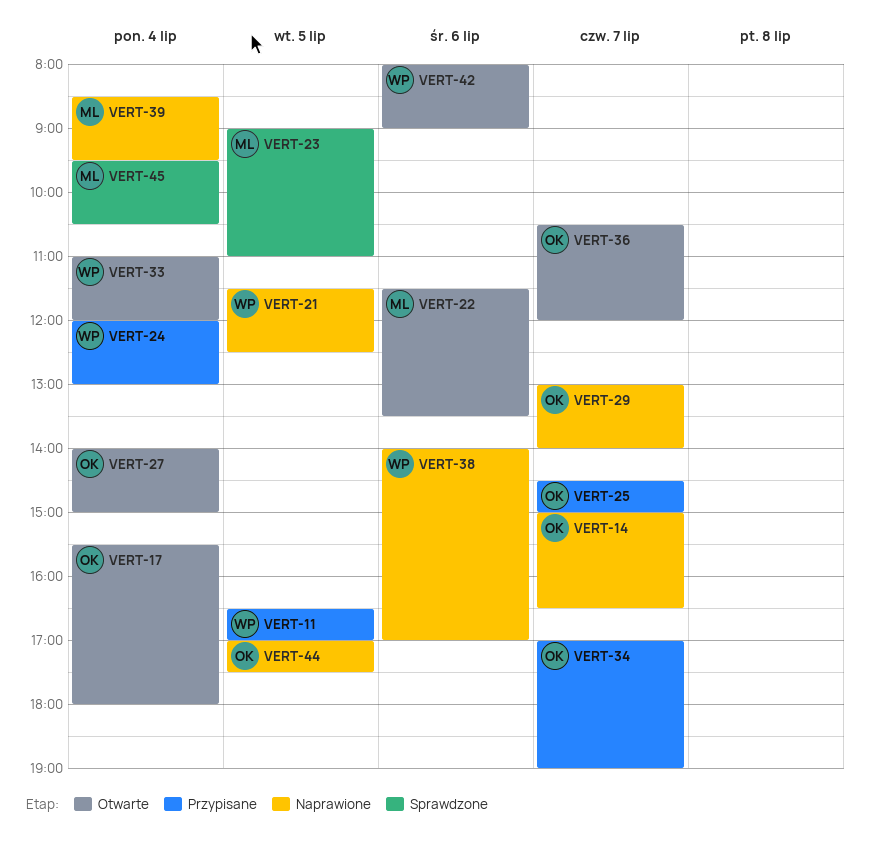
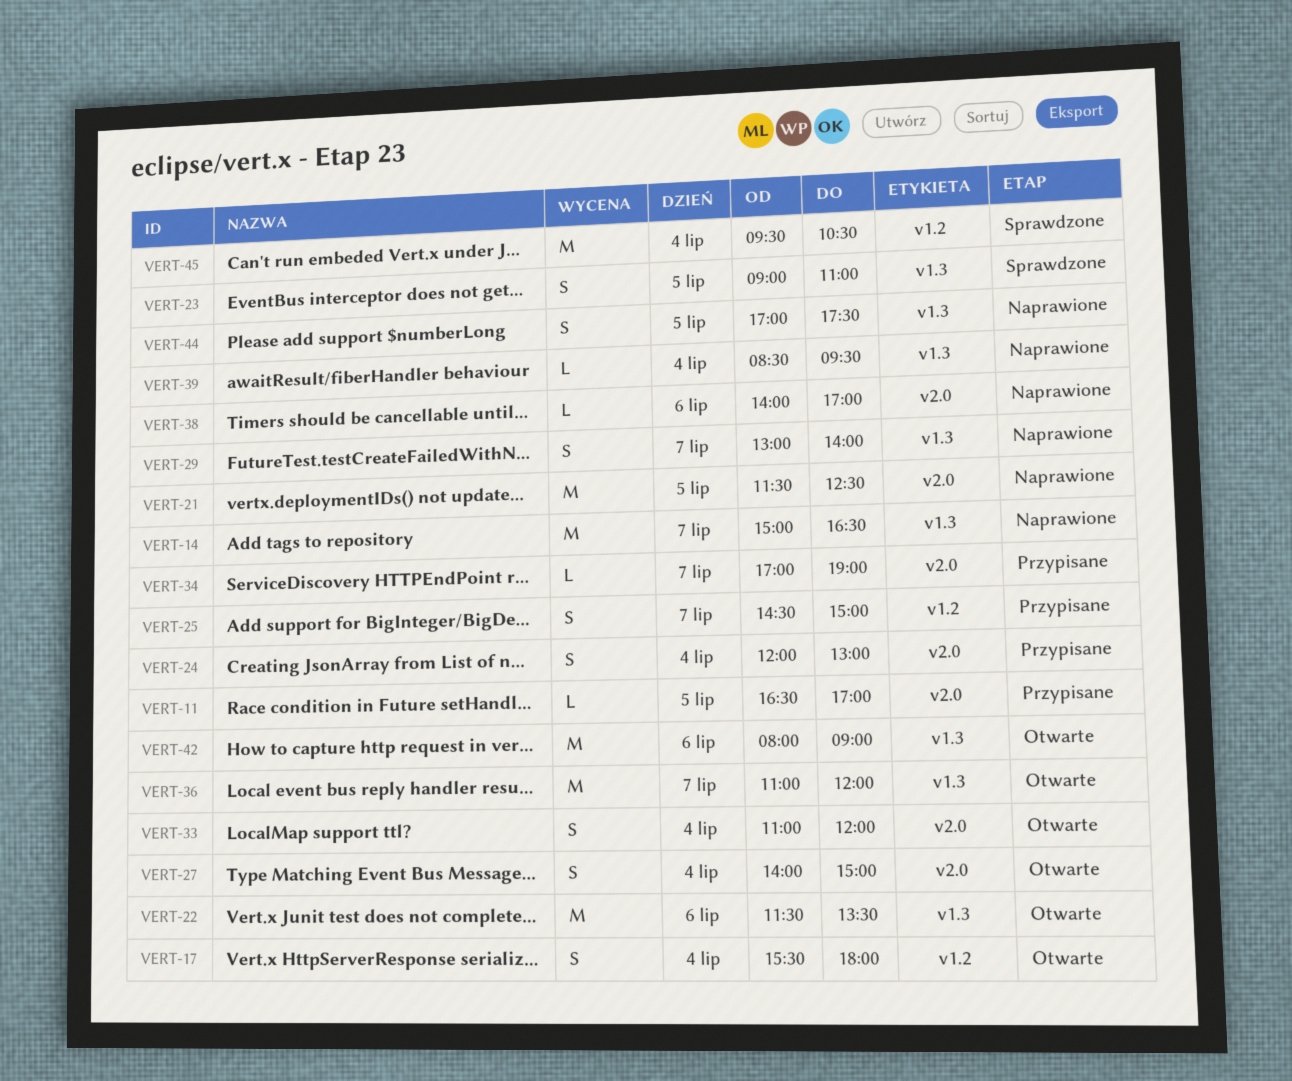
VERT-36, begins: 10:30 -> 11:00

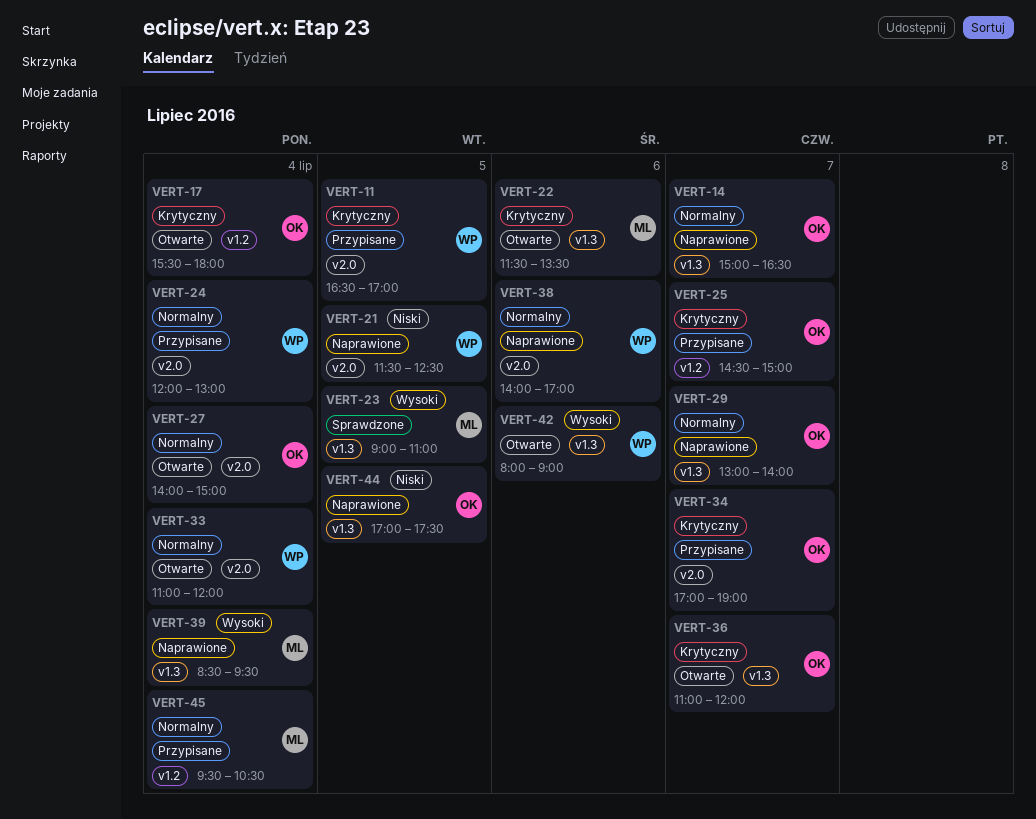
VERT-45, status: Sprawdzone -> Przypisane

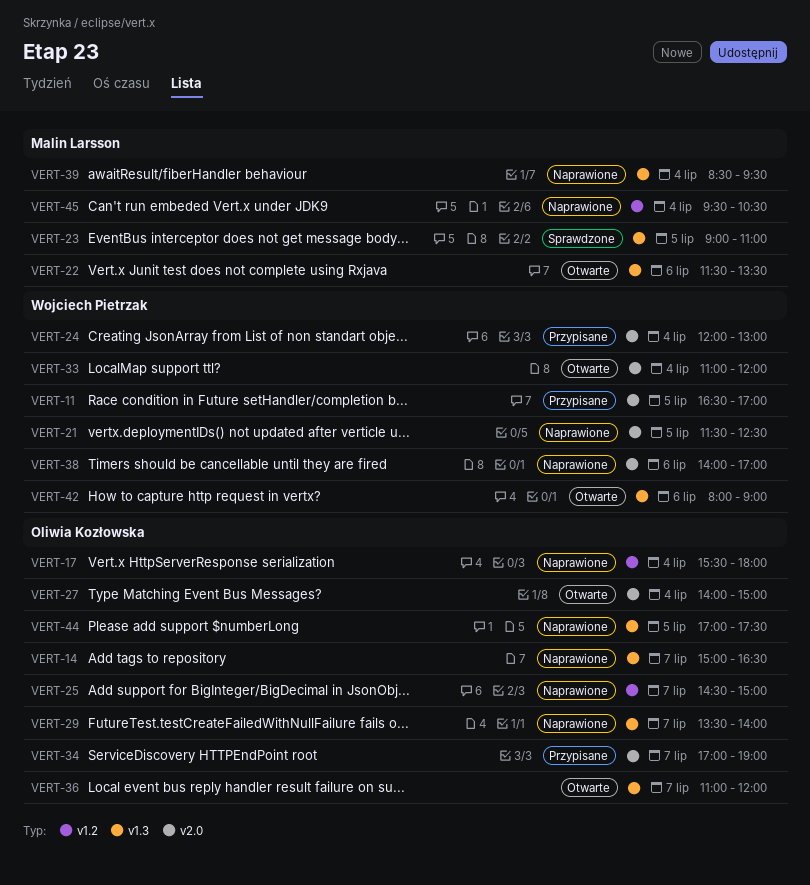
VERT-17, status: Otwarte -> Naprawione
VERT-25, status: Przypisane -> Naprawione
VERT-29, begins: 13:00 -> 13:30
VERT-45, status: Przypisane -> Naprawione

